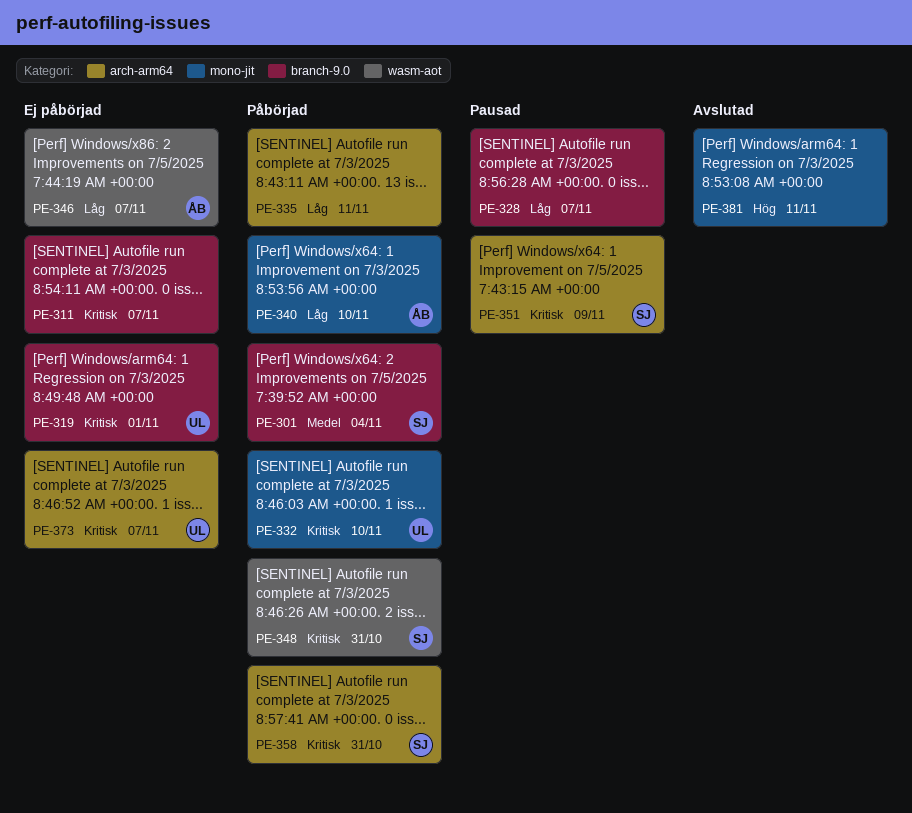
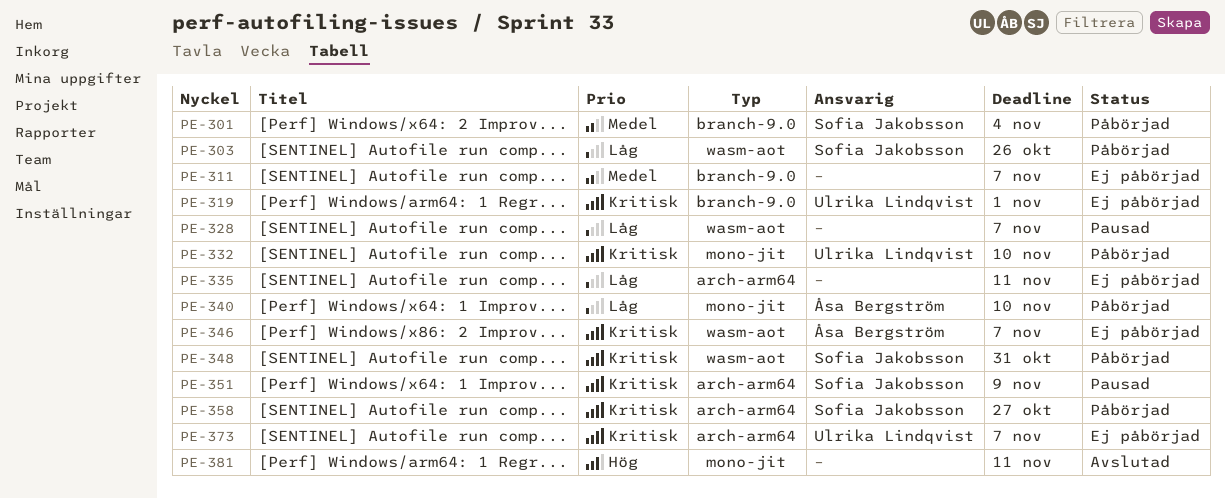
PE-303: none -> present
PE-311, priority: Kritisk -> Medel
PE-328, label: branch-9.0 -> wasm-aot
PE-335, status: Påbörjad -> Ej påbörjad
PE-346, priority: Låg -> Kritisk
PE-358, due: Oct 31 -> Oct 27

